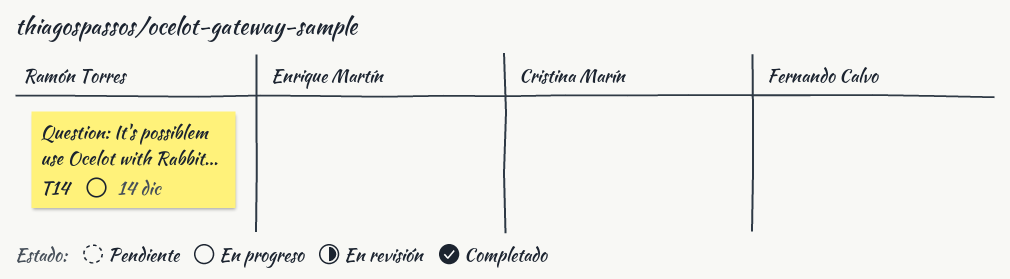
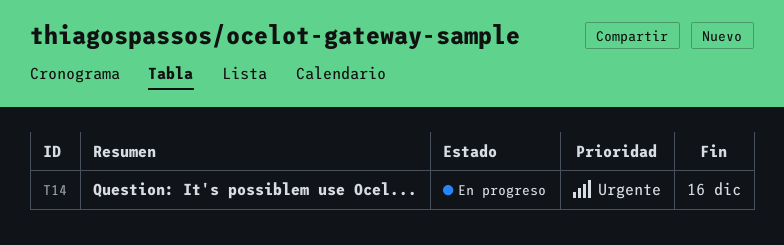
T14, due: Dec 14 -> Dec 16

